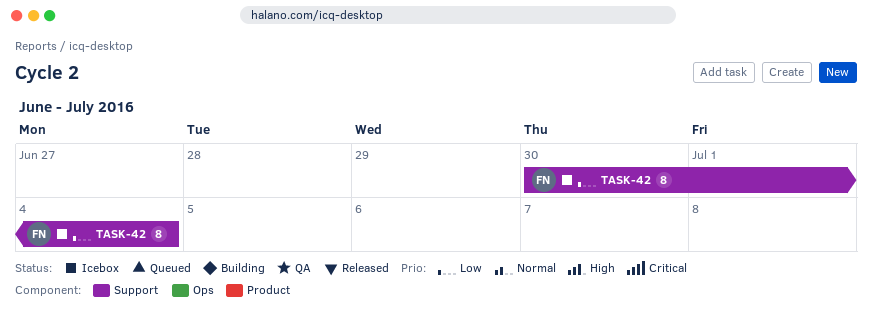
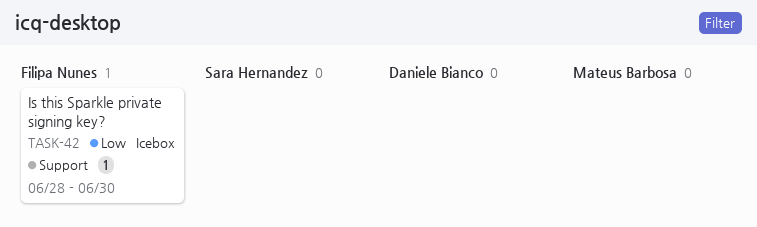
TASK-42, estimate: 8 -> 1
TASK-42, start: Jun 30 -> Jun 28
TASK-42, due: Jul 4 -> Jun 30

